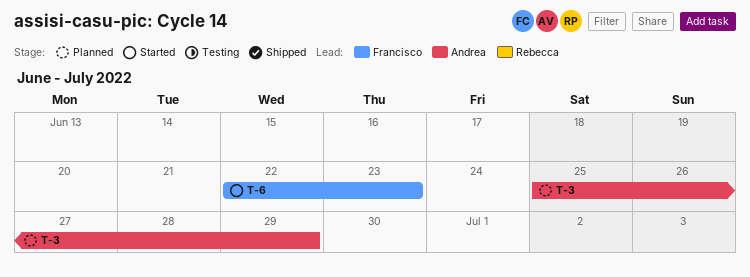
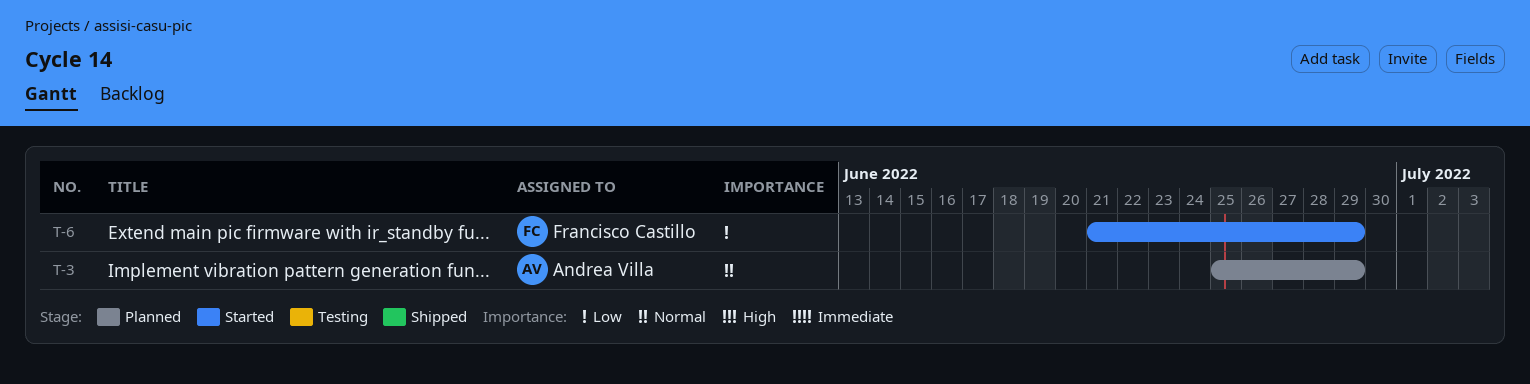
T-6, start: Jun 22 -> Jun 21
T-6, due: Jun 23 -> Jun 29

